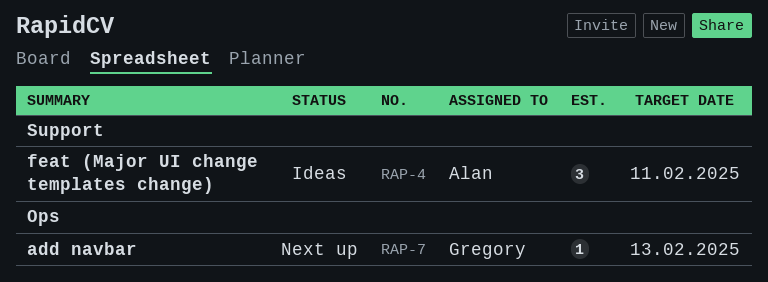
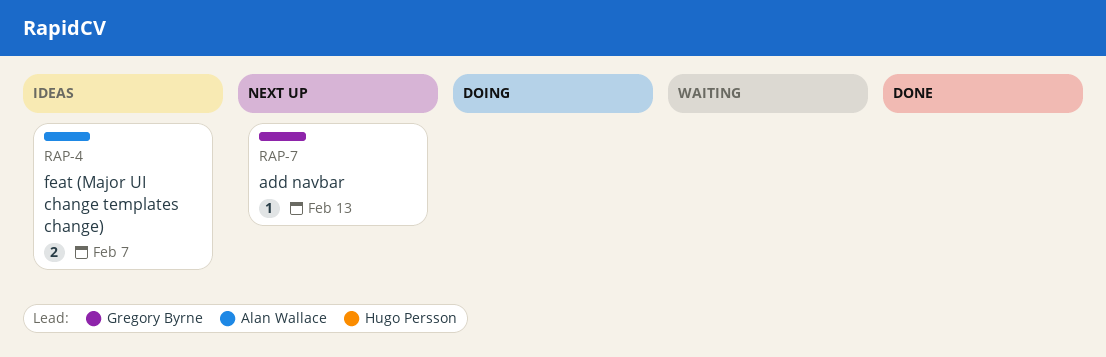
RAP-4, estimate: 3 -> 2
RAP-4, due: Feb 11 -> Feb 7

